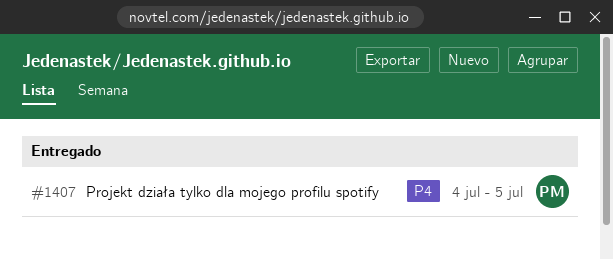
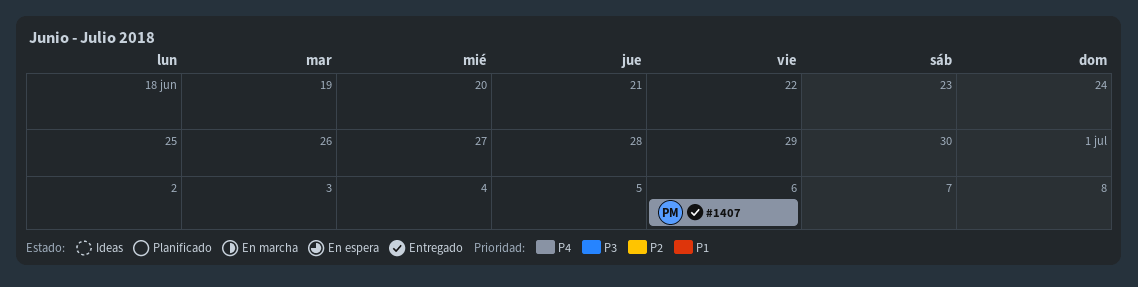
#1407, start: Jul 4 -> Jul 6
#1407, due: Jul 5 -> Jul 6

